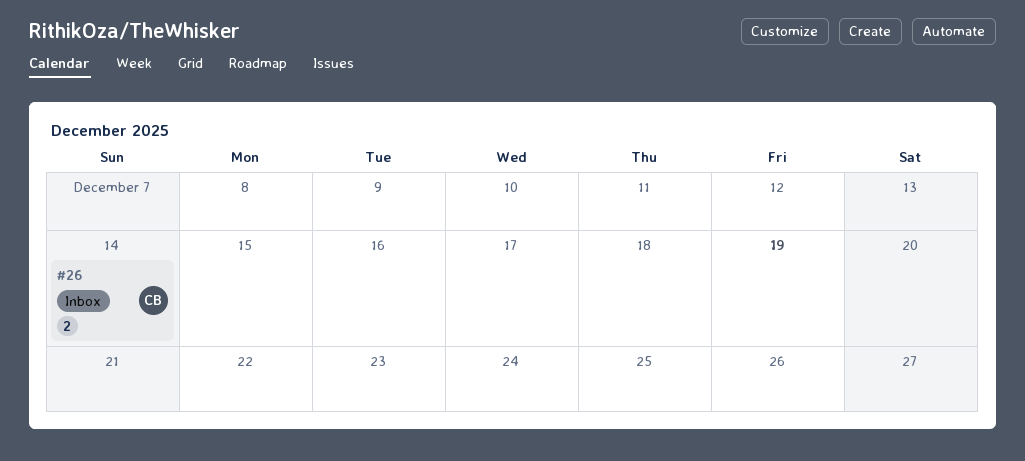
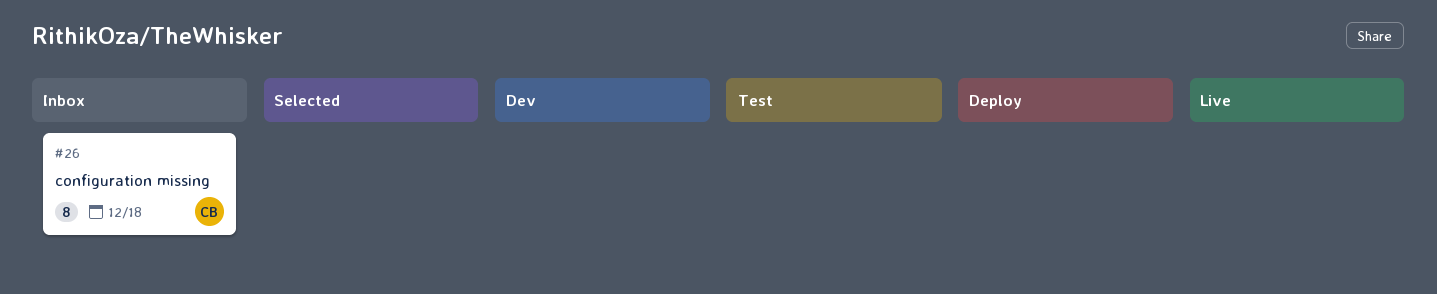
#26, estimate: 2 -> 8
#26, due: Dec 14 -> Dec 18

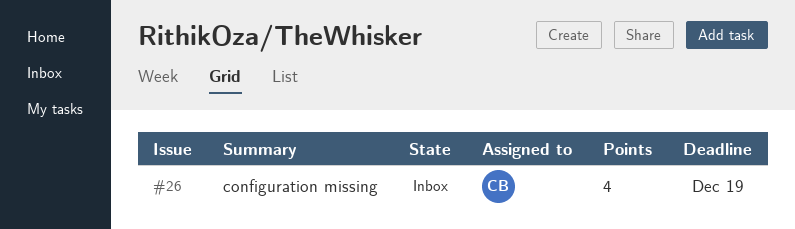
#26, estimate: 8 -> 4
#26, due: Dec 18 -> Dec 19

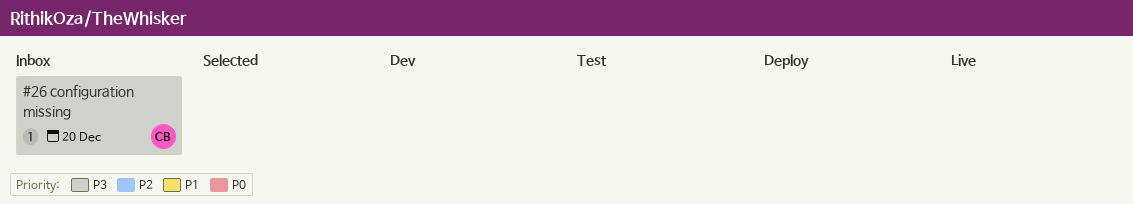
#26, estimate: 4 -> 1
#26, due: Dec 19 -> Dec 20

